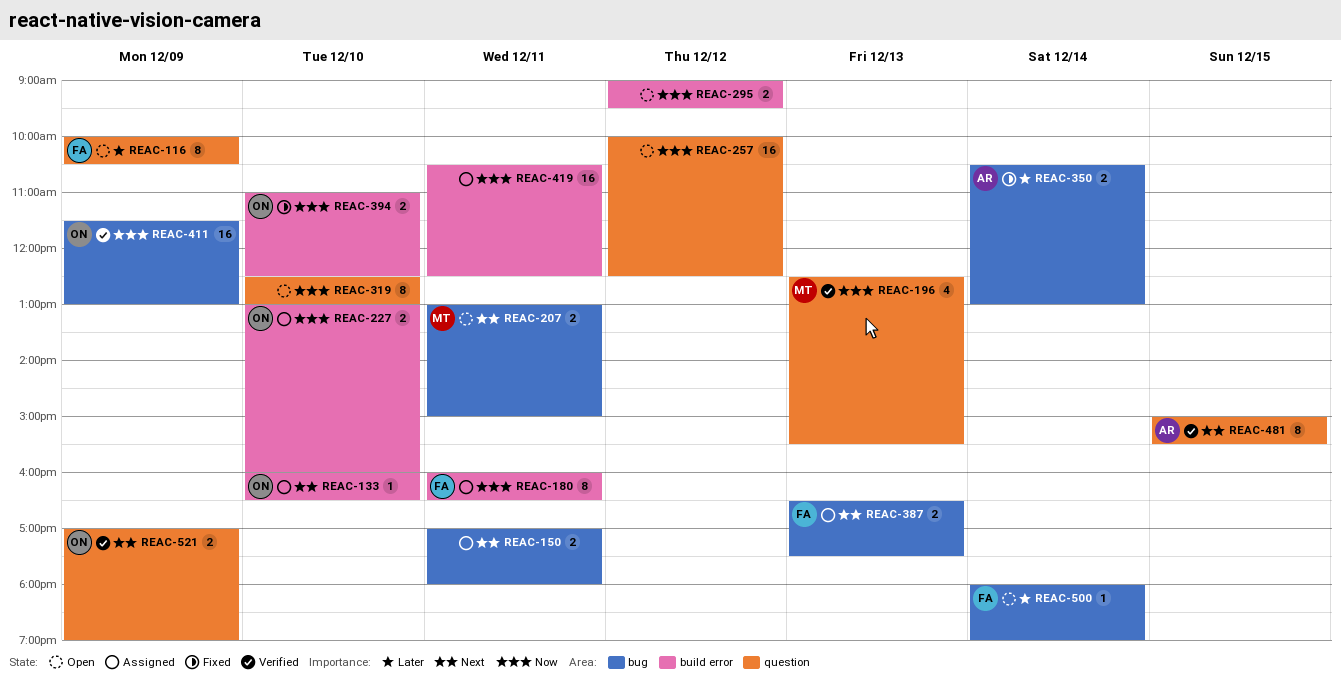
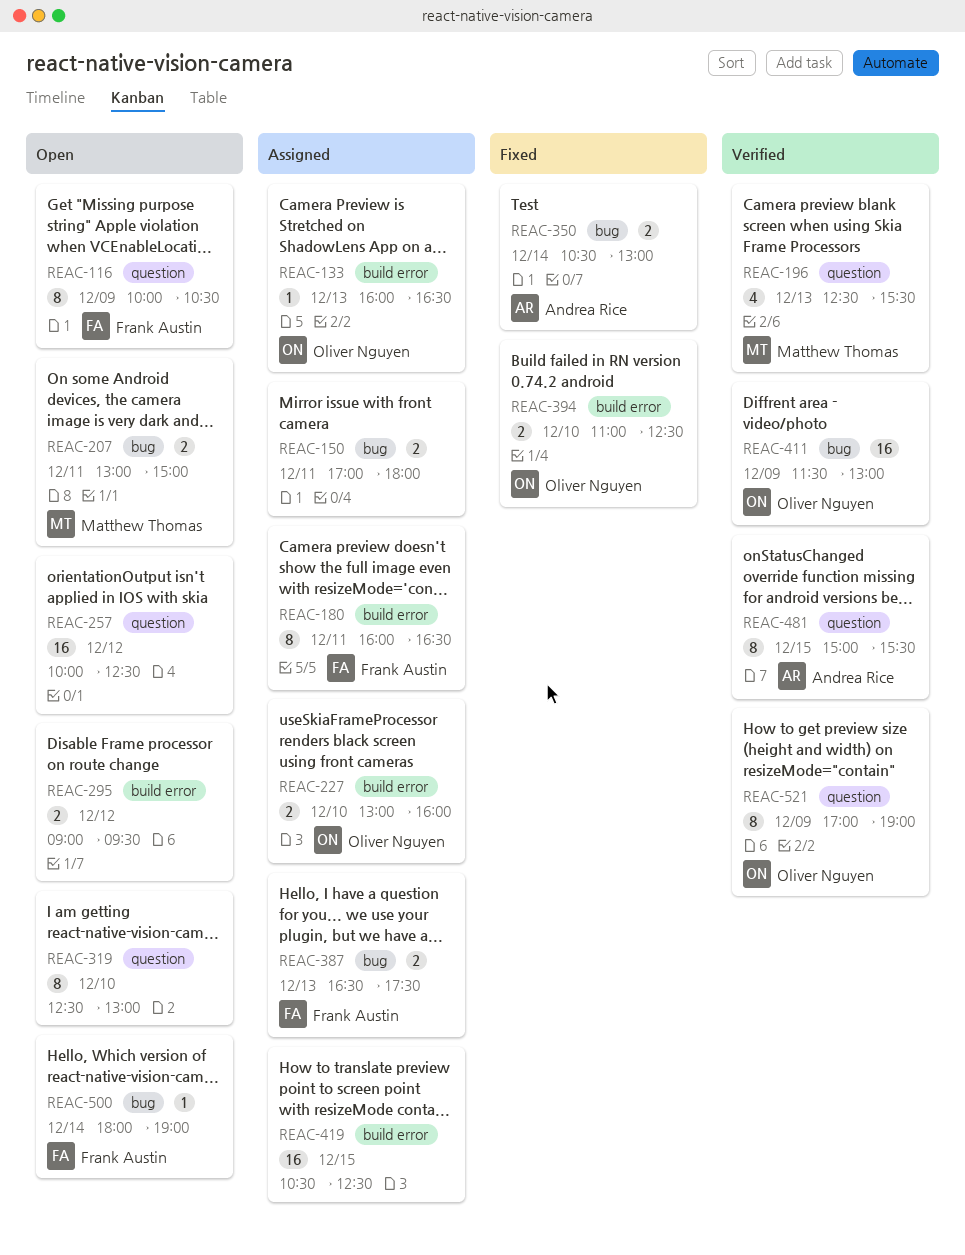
REAC-133, day: Dec 10 -> Dec 13
REAC-419, day: Dec 11 -> Dec 15
REAC-521, estimate: 2 -> 8

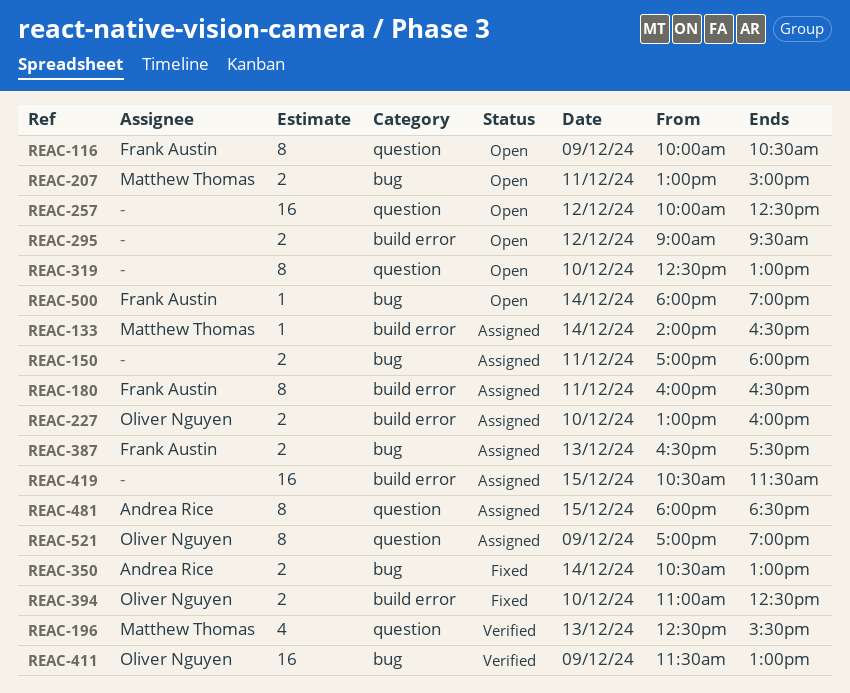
REAC-133, owner: Oliver Nguyen -> Matthew Thomas
REAC-133, day: Dec 13 -> Dec 14
REAC-133, begins: 16:00 -> 14:00
REAC-419, ends: 12:30 -> 11:30
REAC-481, status: Verified -> Assigned
REAC-481, begins: 15:00 -> 18:00
REAC-481, ends: 15:30 -> 18:30
REAC-521, status: Verified -> Assigned

